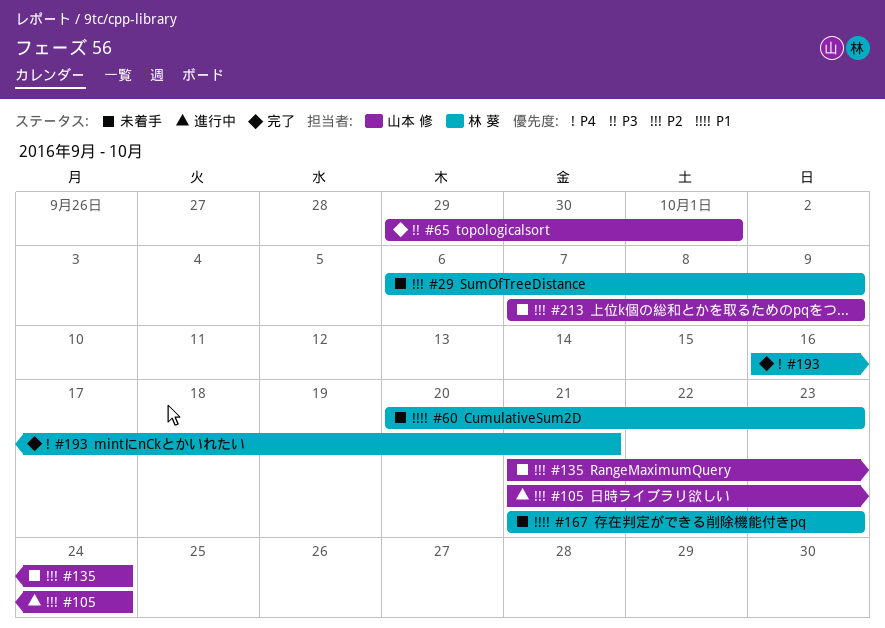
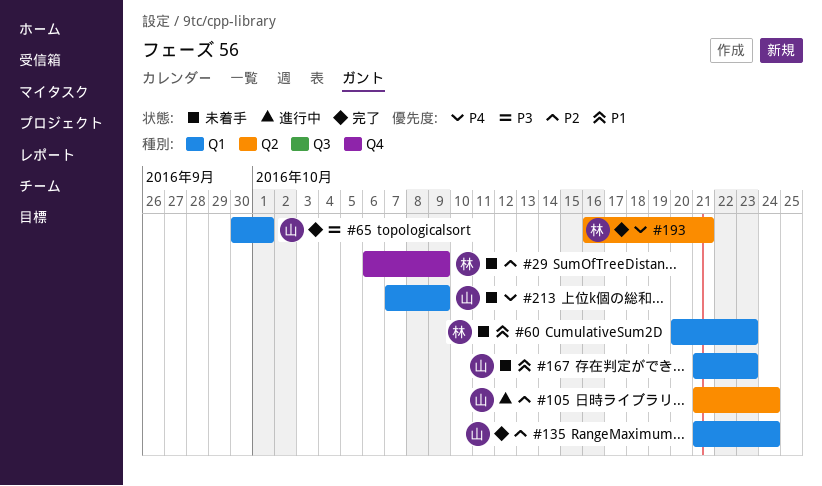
#65, start: Sep 29 -> Sep 30
#135, status: 未着手 -> 完了
#167, owner: 林 葵 -> 山本 修
#213, priority: P2 -> P4

